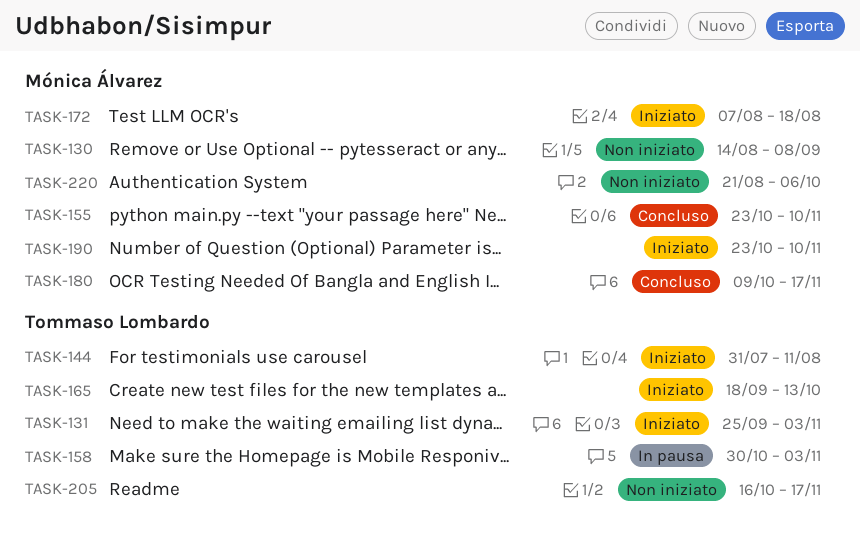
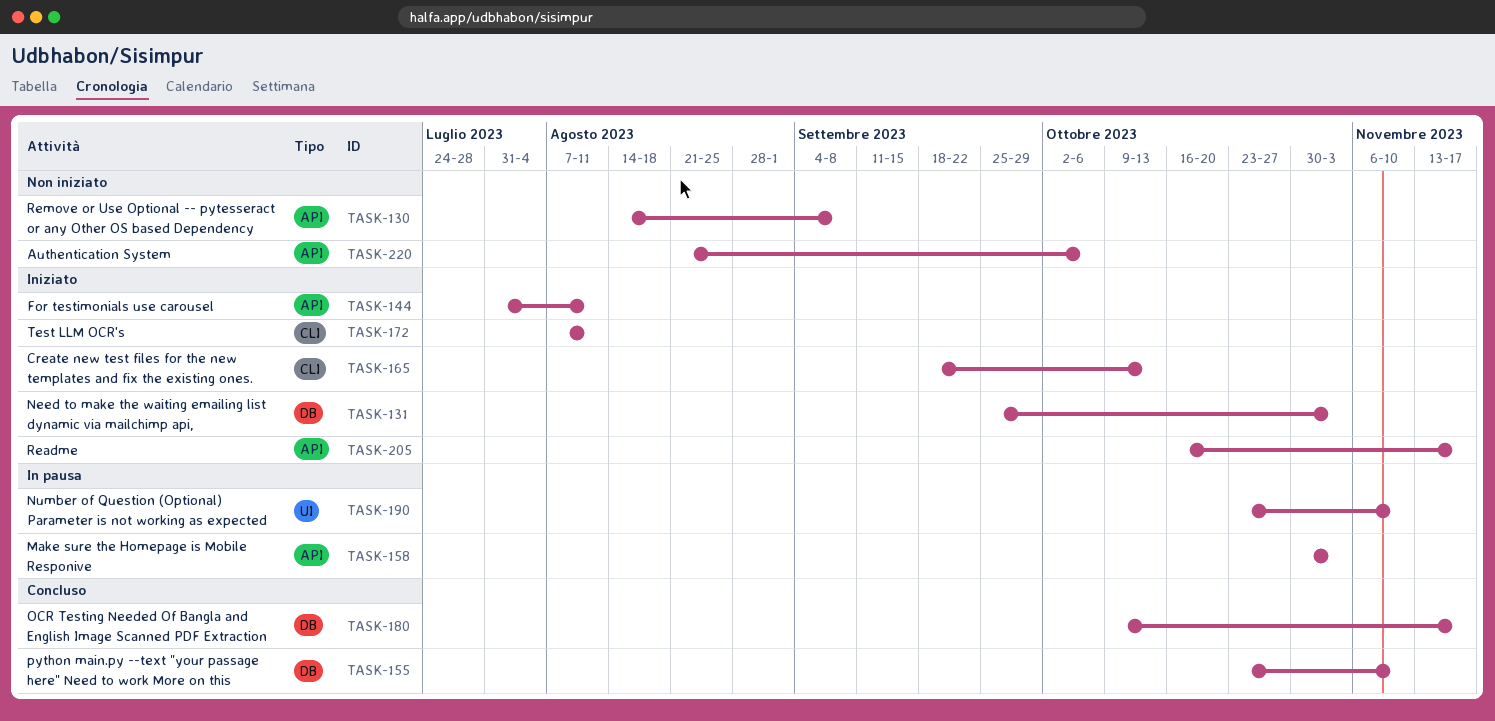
TASK-172, due: Aug 18 -> Aug 11
TASK-190, status: Iniziato -> In pausa
TASK-205, status: Non iniziato -> Iniziato

